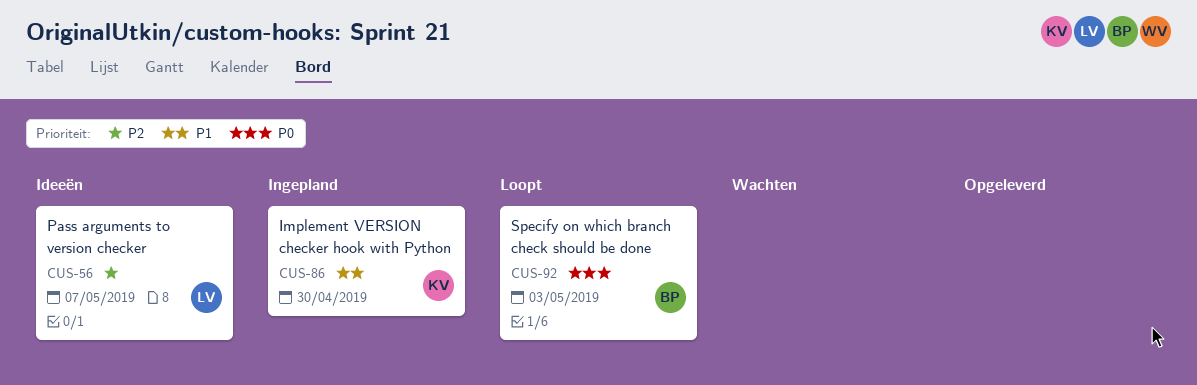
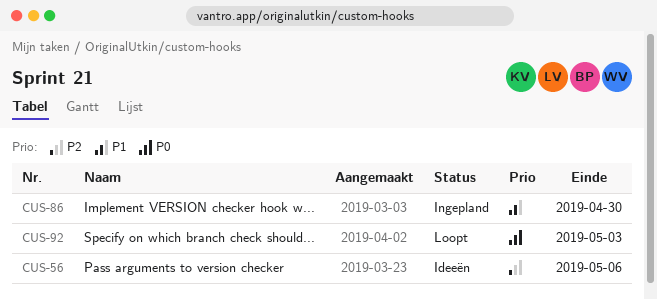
CUS-56, due: May 7 -> May 6

